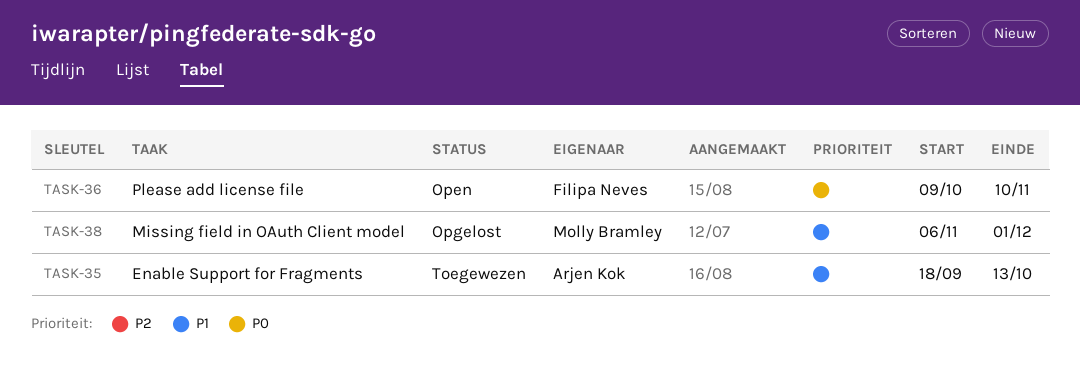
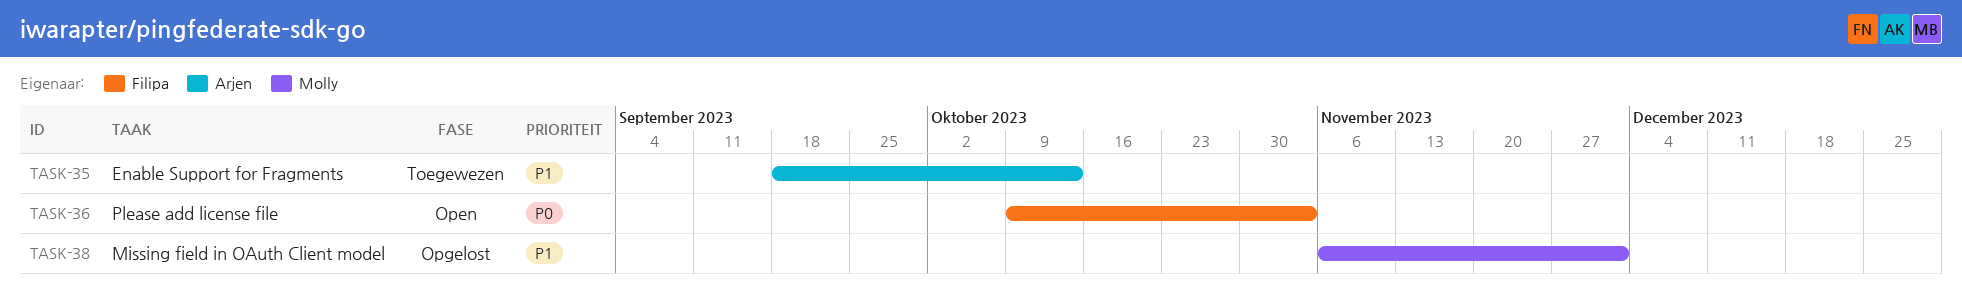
TASK-36, due: Nov 10 -> Nov 3

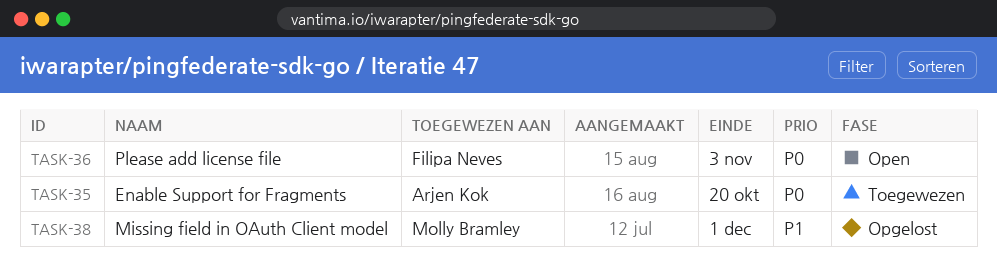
TASK-35, priority: P1 -> P0
TASK-35, due: Oct 13 -> Oct 20

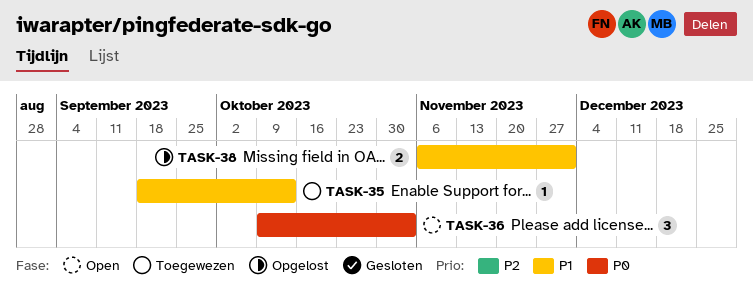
TASK-35, priority: P0 -> P1
TASK-35, due: Oct 20 -> Oct 13

